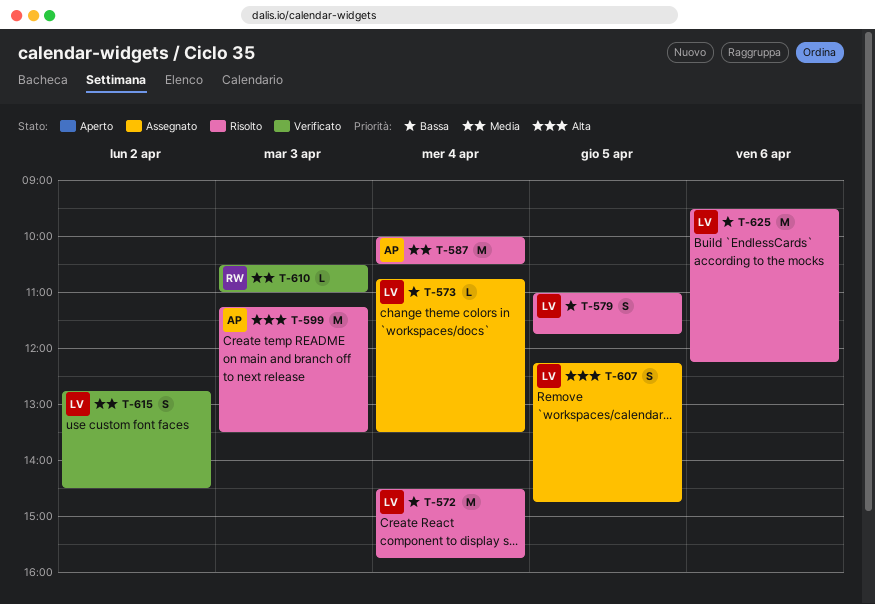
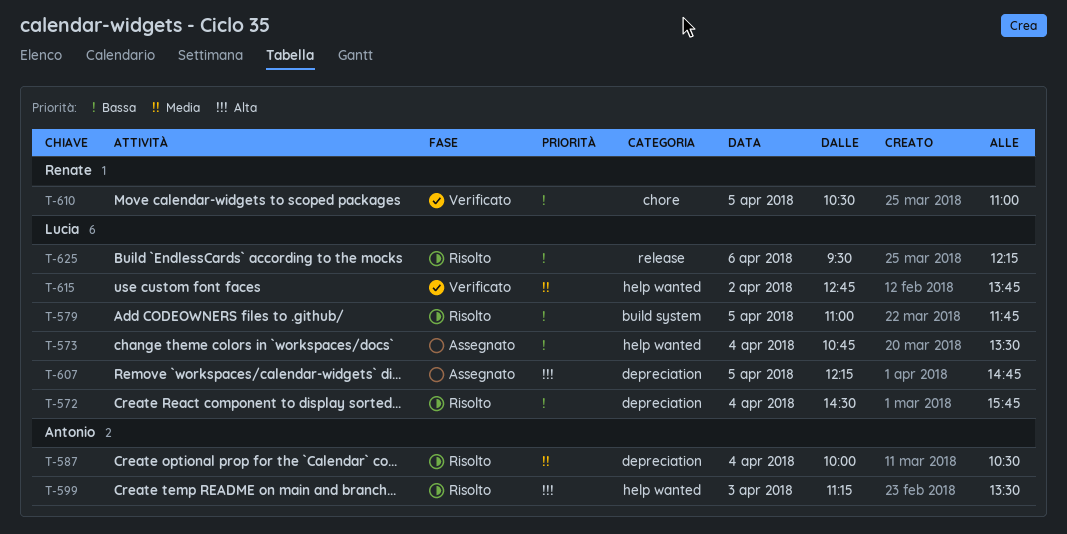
T-610, priority: Media -> Bassa
T-610, day: Apr 3 -> Apr 5
T-615, ends: 14:30 -> 13:45

